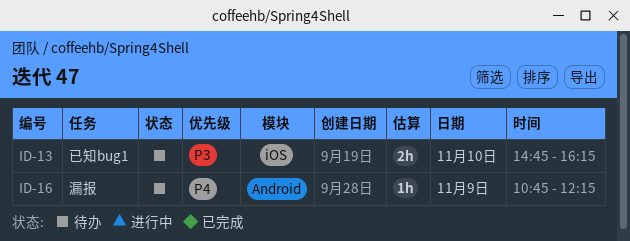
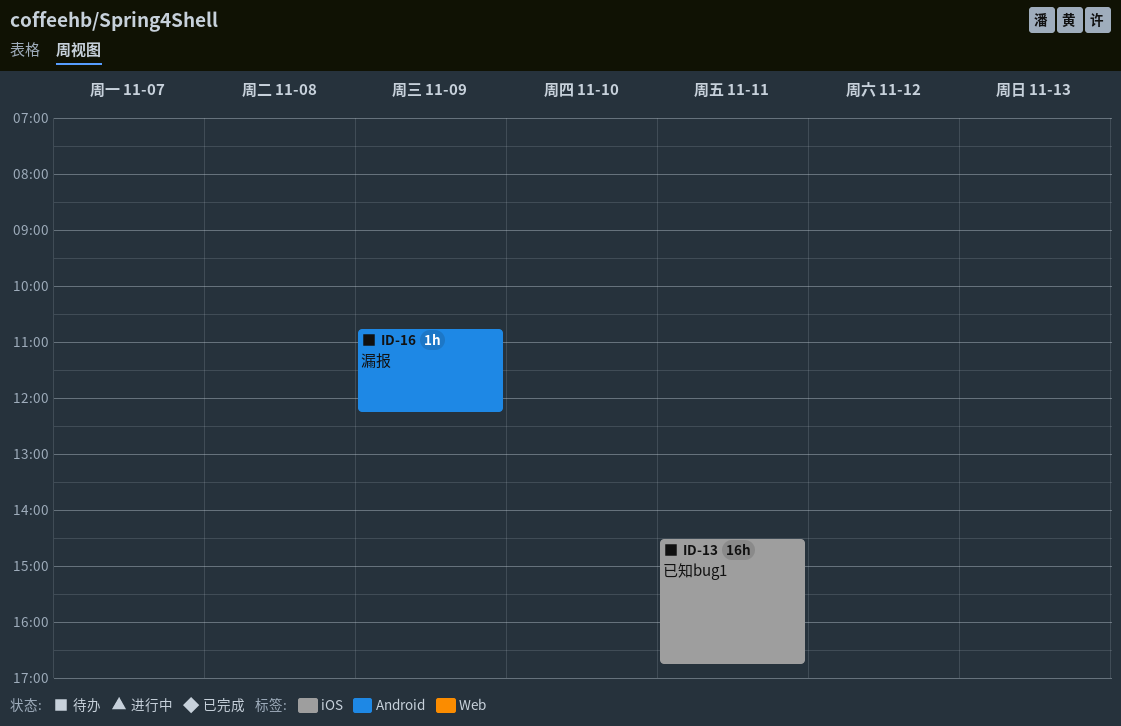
ID-13, estimate: 2h -> 16h
ID-13, day: Nov 10 -> Nov 11
ID-13, begins: 14:45 -> 14:30
ID-13, ends: 16:15 -> 16:45

